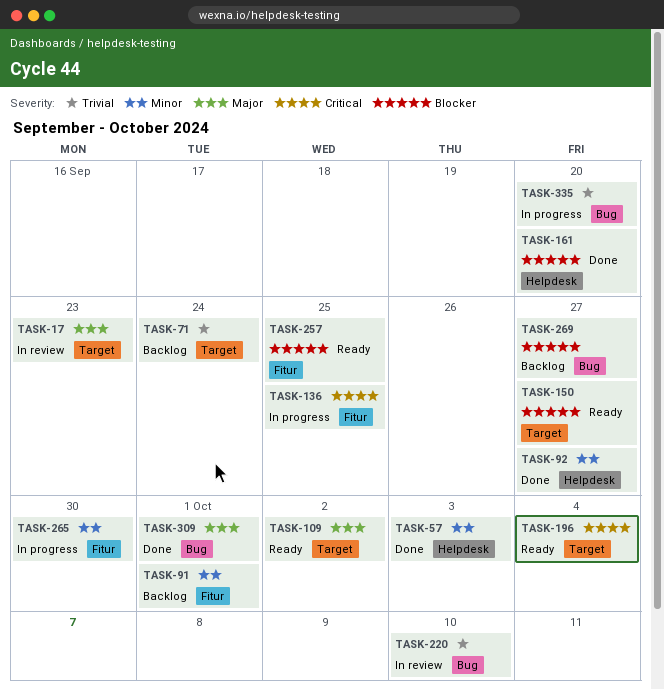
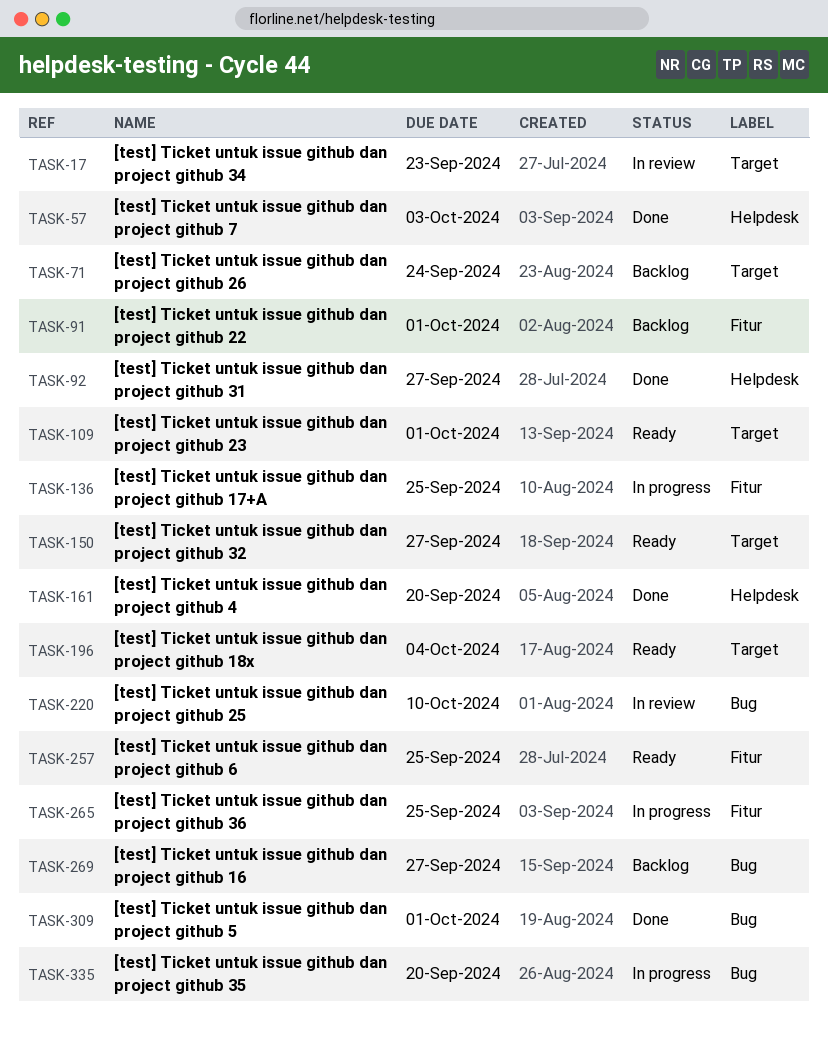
TASK-109, due: Oct 2 -> Oct 1
TASK-265, due: Sep 30 -> Sep 25

